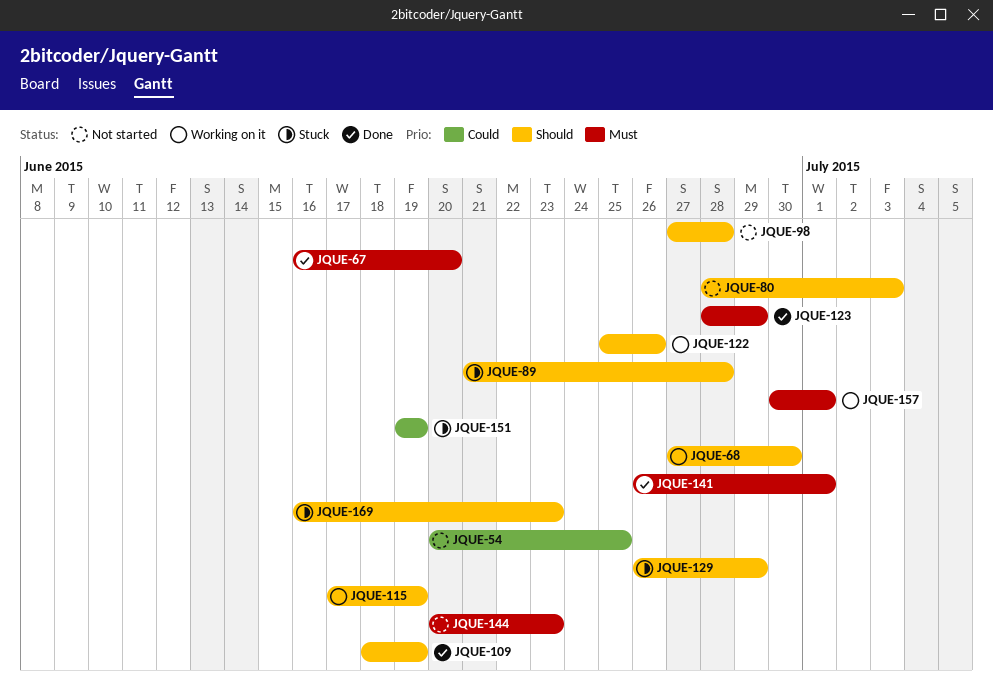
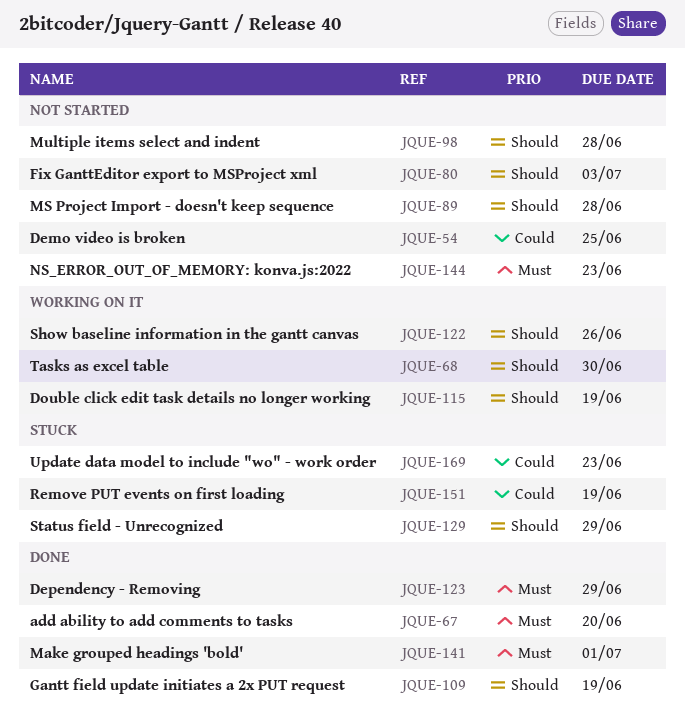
JQUE-89, status: Stuck -> Not started
JQUE-157: present -> none
JQUE-169, priority: Should -> Could

